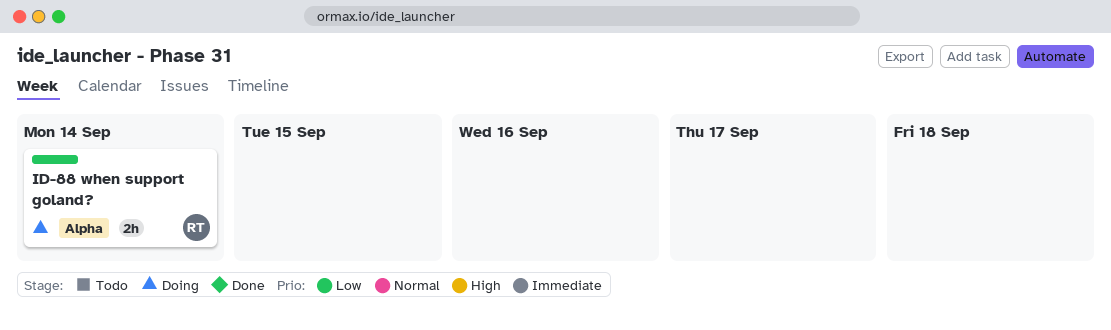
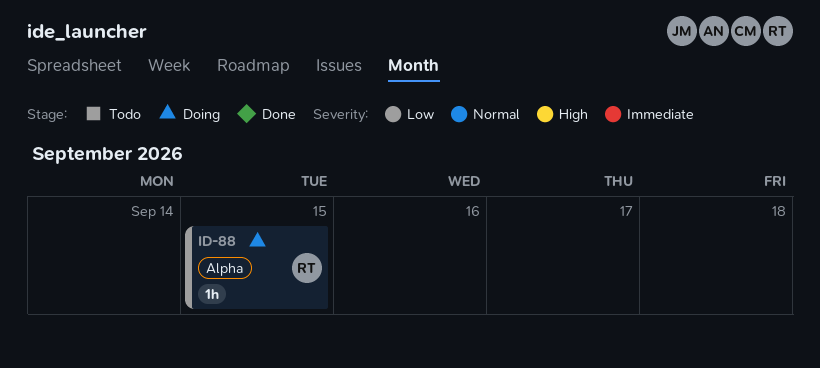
ID-88, estimate: 2h -> 1h
ID-88, due: Sep 14 -> Sep 15

